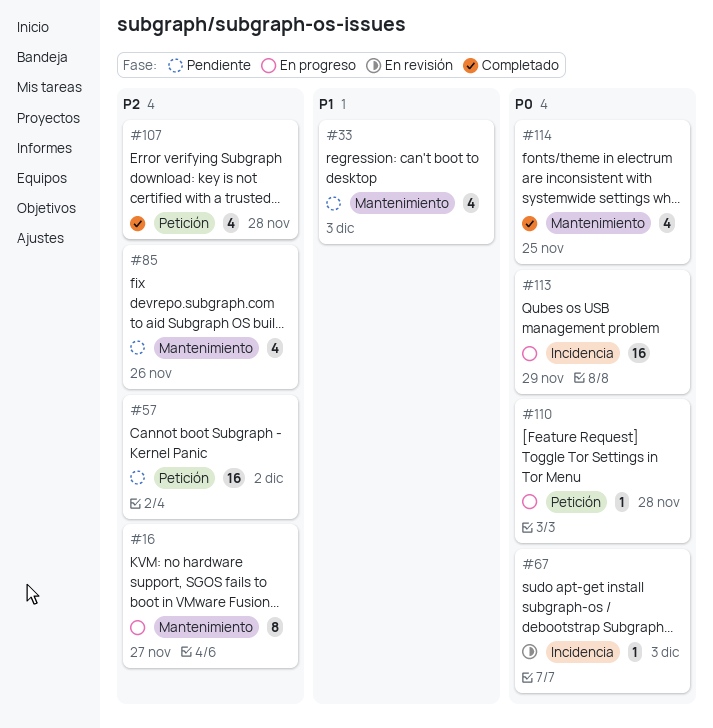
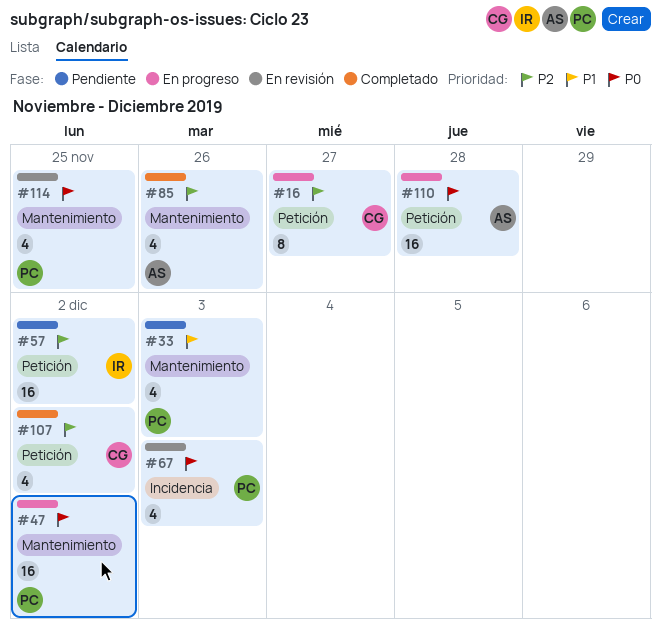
#16, label: Mantenimiento -> Petición
#47: none -> present
#67, estimate: 1 -> 4
#85, status: Pendiente -> Completado
#107, due: Nov 28 -> Dec 2
#110, estimate: 1 -> 16
#113: present -> none
#114, status: Completado -> En revisión

